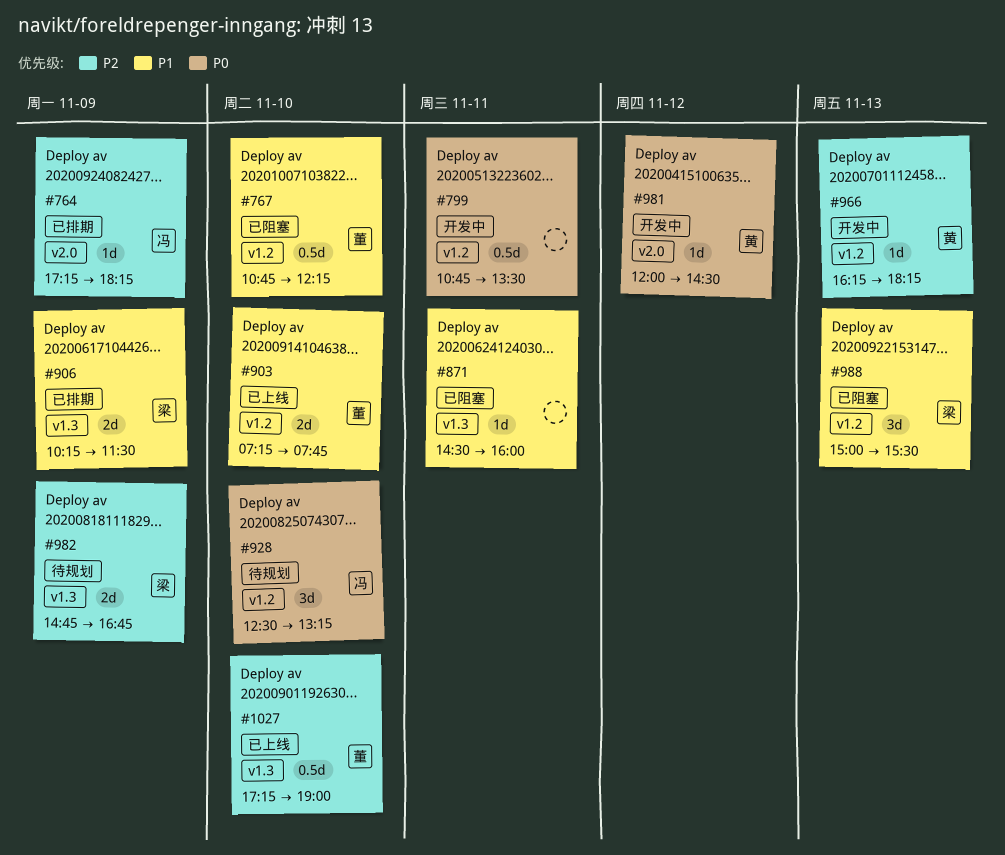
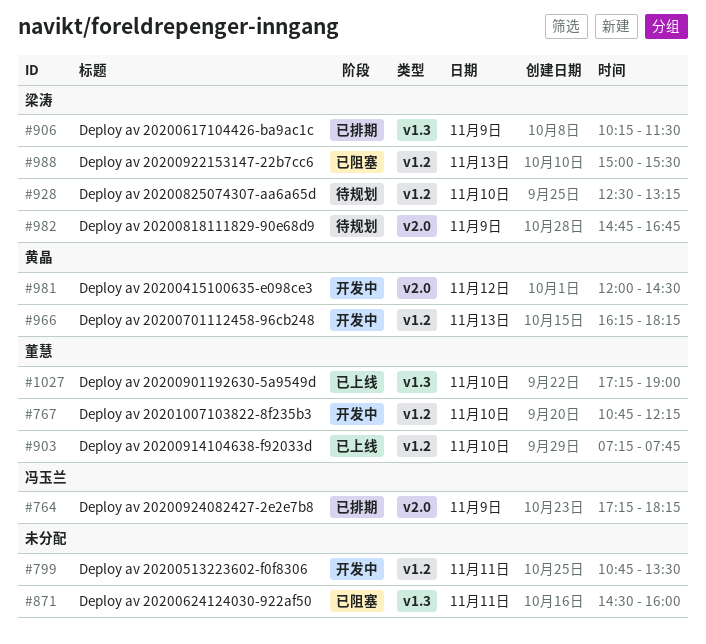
#767, status: 已阻塞 -> 开发中
#928, owner: 冯玉兰 -> 梁涛
#982, label: v1.3 -> v2.0

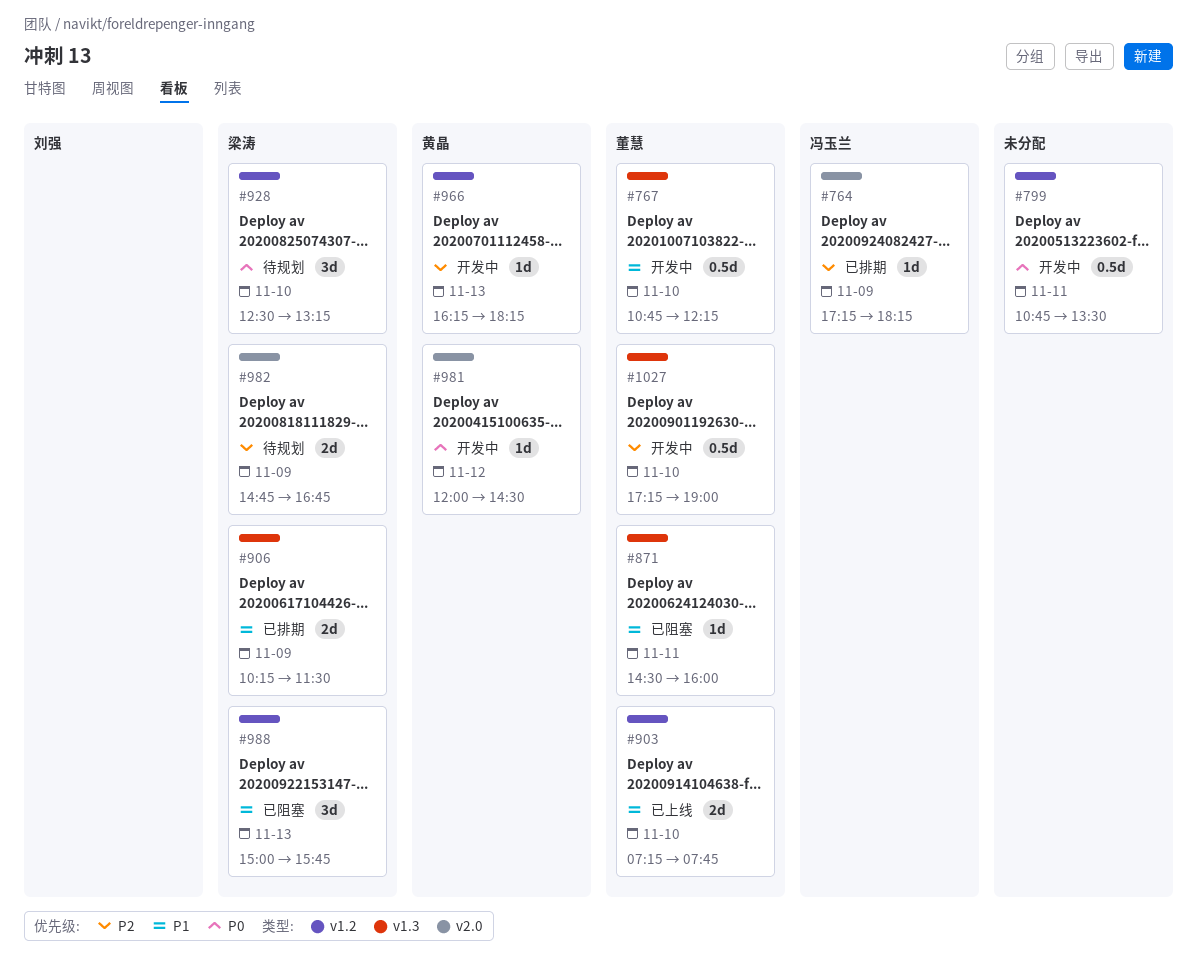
#767, label: v1.2 -> v1.3
#871, owner: none -> 董慧
#988, ends: 15:30 -> 15:45
#1027, status: 已上线 -> 开发中

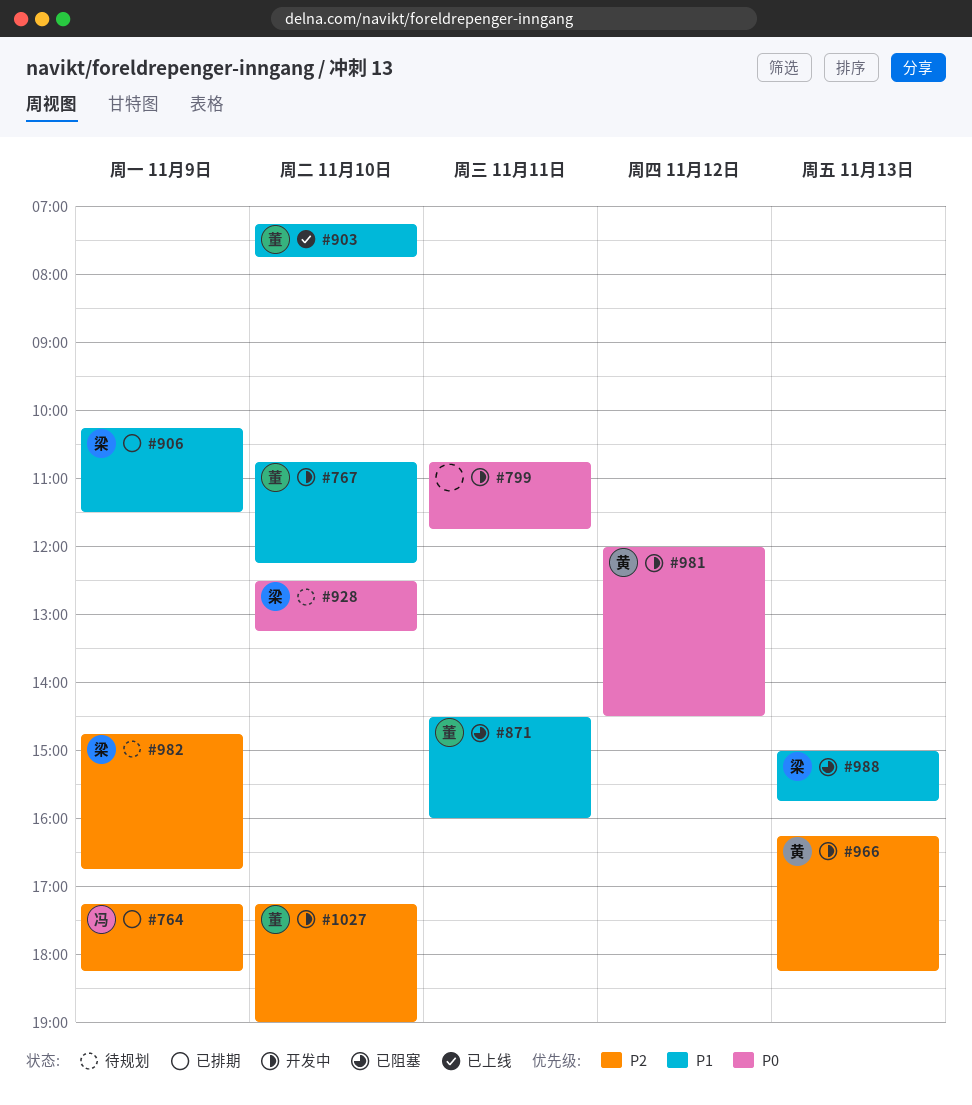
#799, ends: 13:30 -> 11:45

